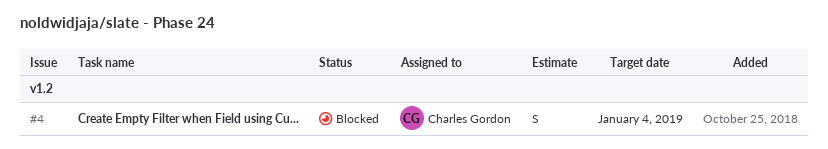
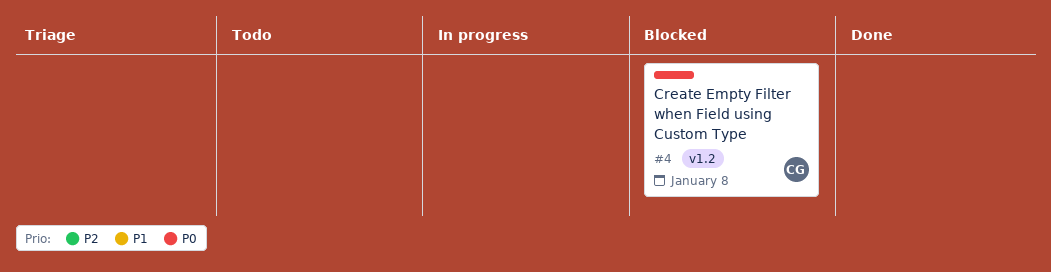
#4, due: Jan 4 -> Jan 8

